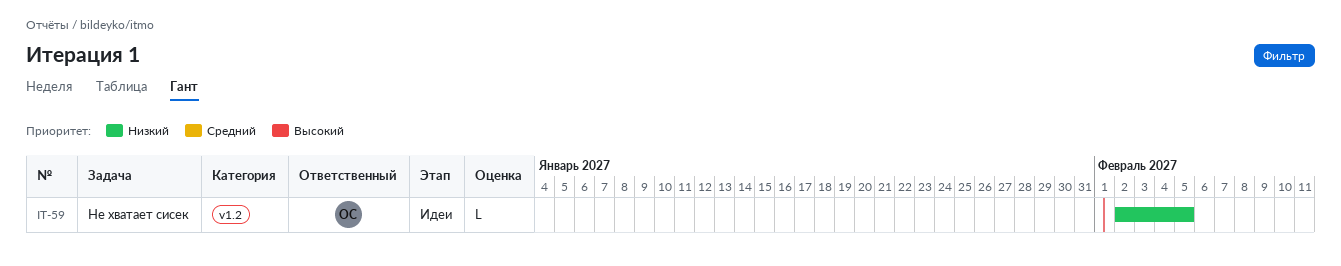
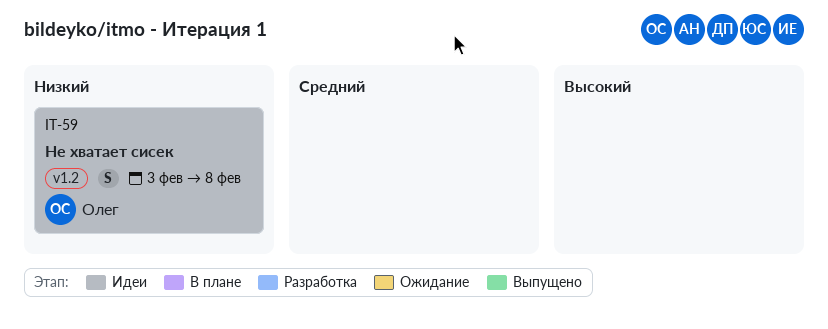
IT-59, estimate: L -> S
IT-59, start: Feb 2 -> Feb 3
IT-59, due: Feb 5 -> Feb 8

